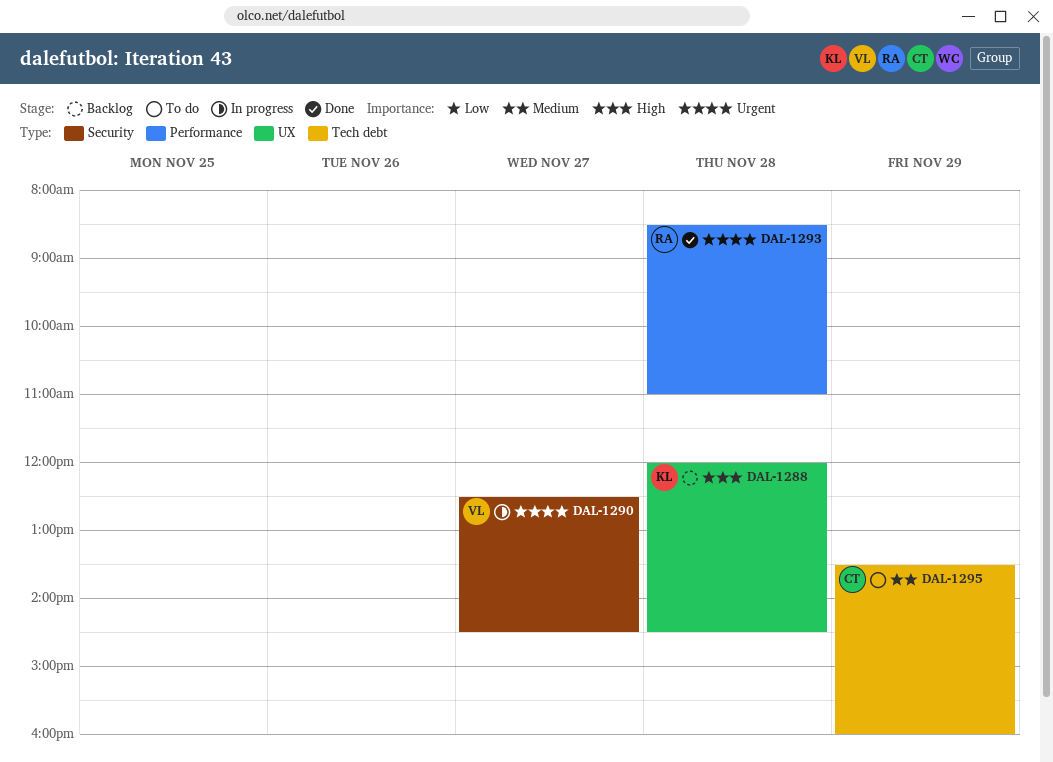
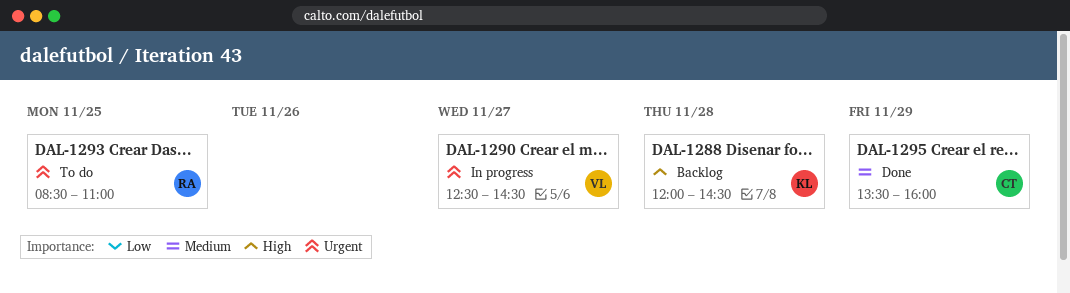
DAL-1293, status: Done -> To do
DAL-1293, day: Nov 28 -> Nov 25
DAL-1295, status: To do -> Done

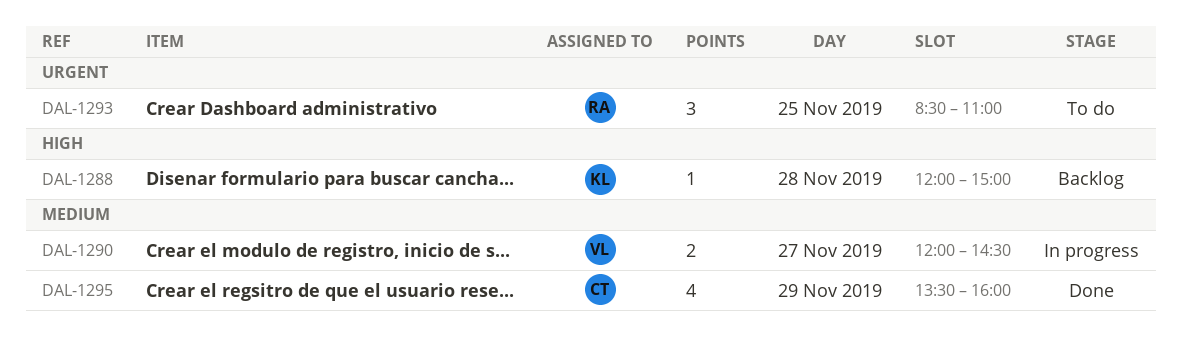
DAL-1288, ends: 14:30 -> 15:00
DAL-1290, priority: Urgent -> Medium
DAL-1290, begins: 12:30 -> 12:00

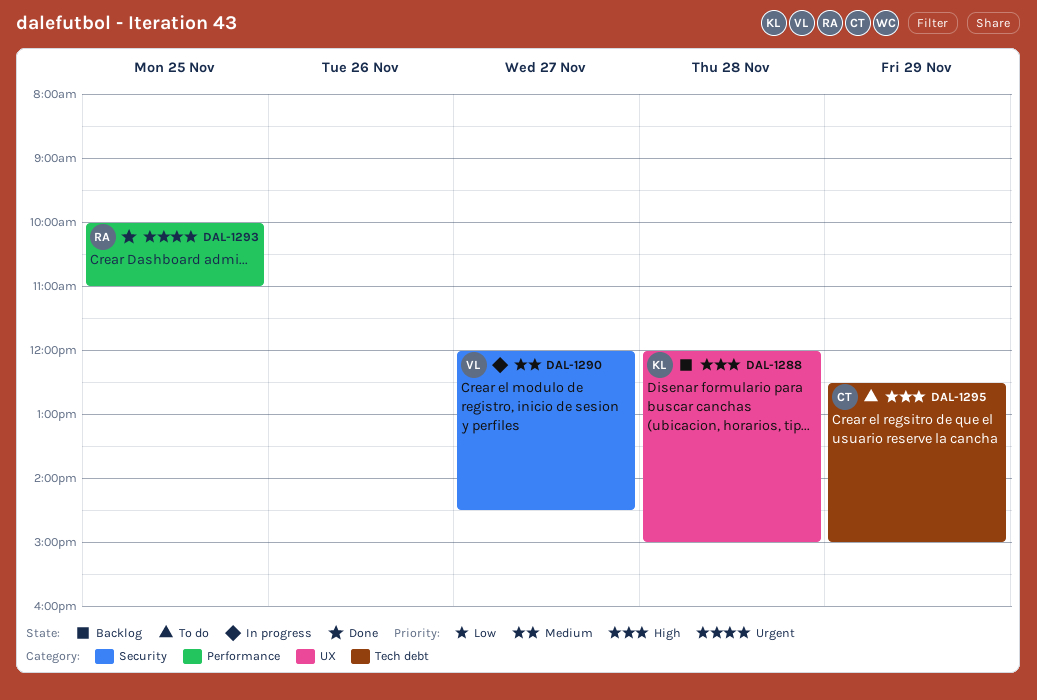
DAL-1293, status: To do -> Done
DAL-1293, begins: 08:30 -> 10:00
DAL-1295, status: Done -> To do
DAL-1295, priority: Medium -> High
DAL-1295, begins: 13:30 -> 12:30
DAL-1295, ends: 16:00 -> 15:00

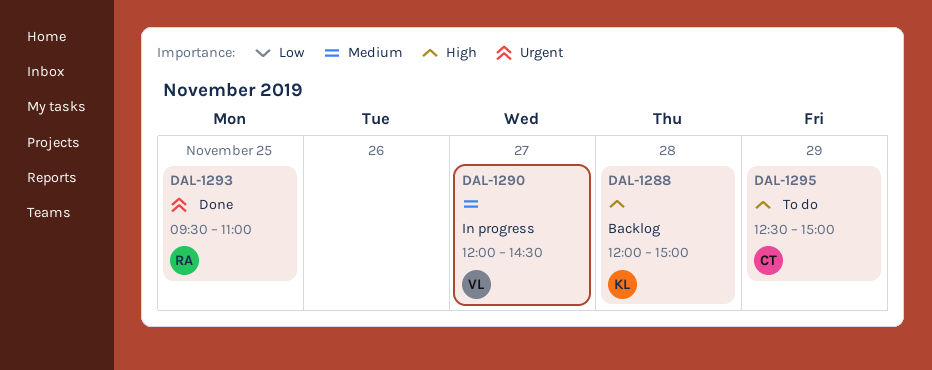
DAL-1293, begins: 10:00 -> 09:30

